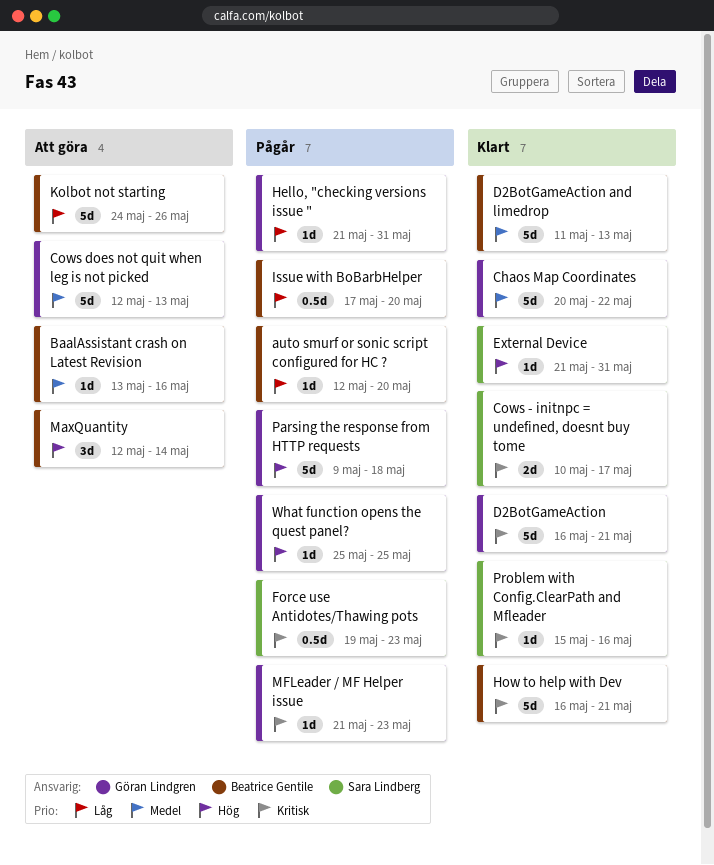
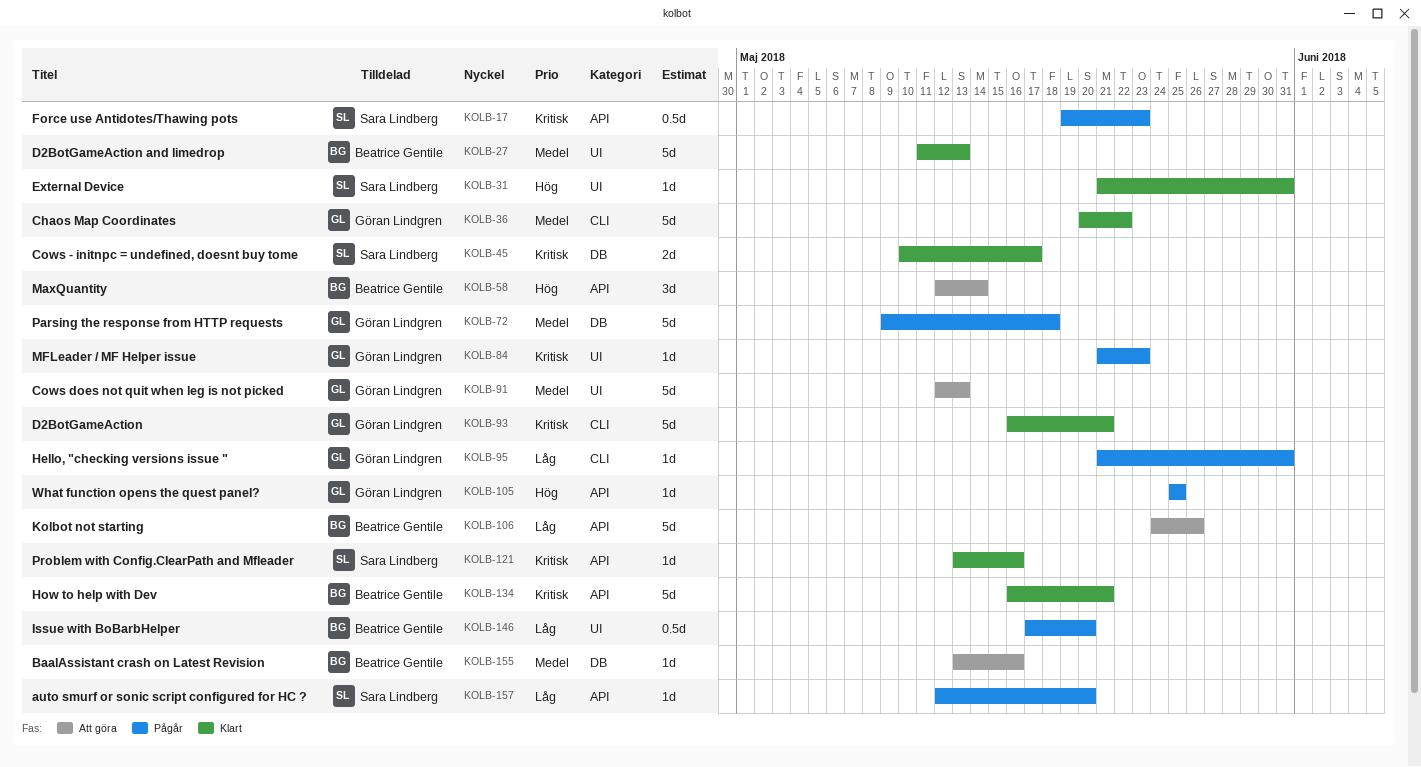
auto smurf or sonic script configured for HC ?, owner: Beatrice Gentile -> Sara Lindberg
Parsing the response from HTTP requests, priority: Hög -> Medel
Problem with Config.ClearPath and Mfleader, start: May 15 -> May 13

